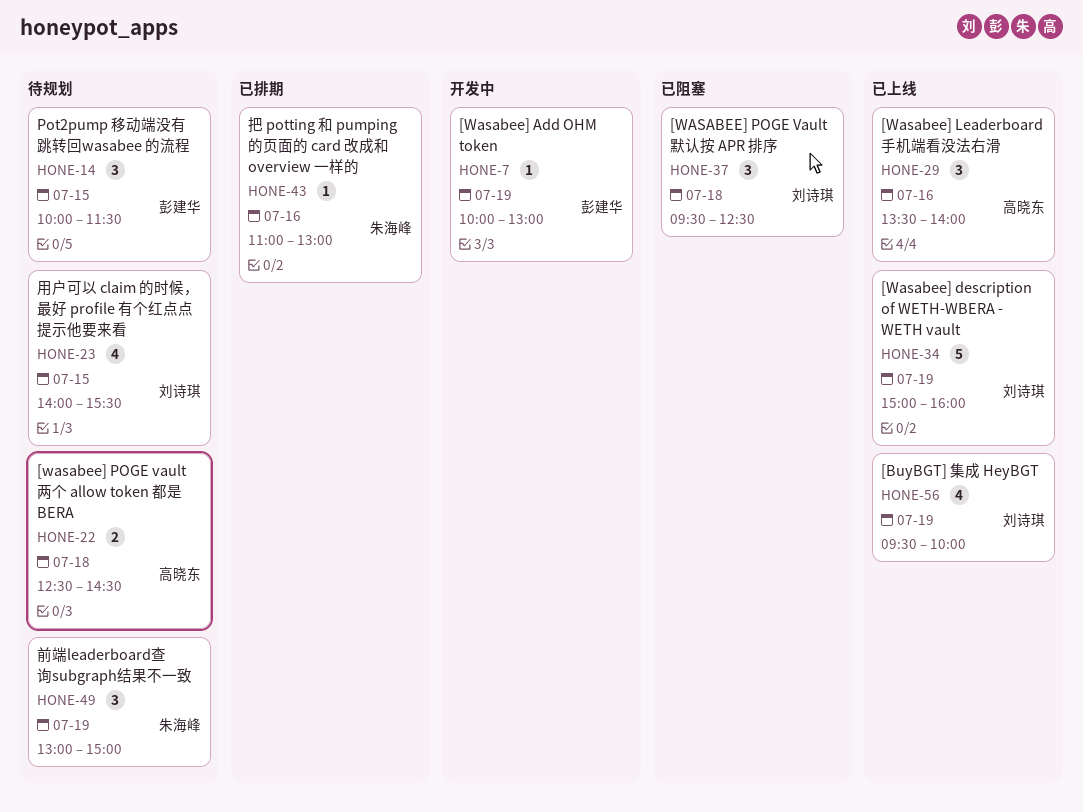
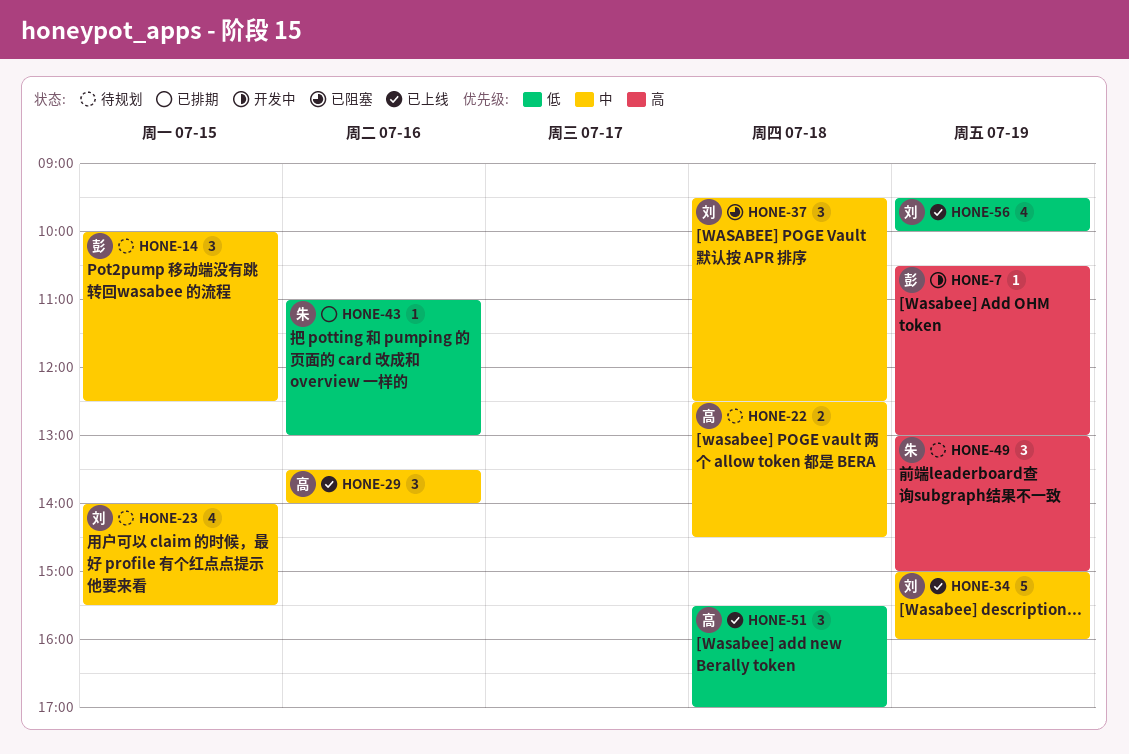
HONE-7, begins: 10:00 -> 10:30
HONE-14, ends: 11:30 -> 12:30
HONE-51: none -> present

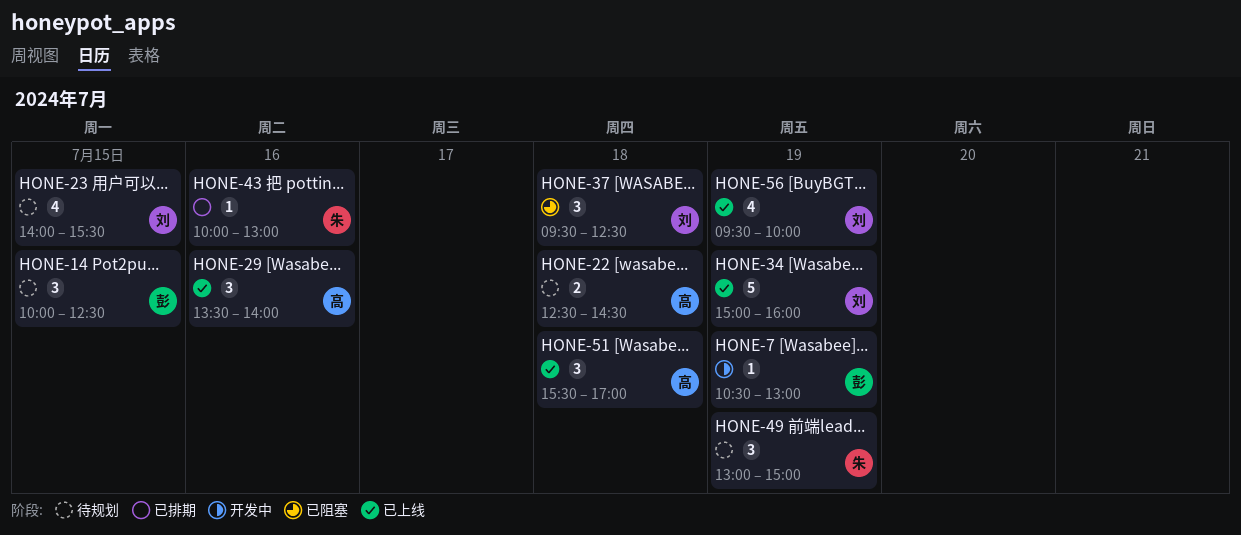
HONE-43, begins: 11:00 -> 10:00

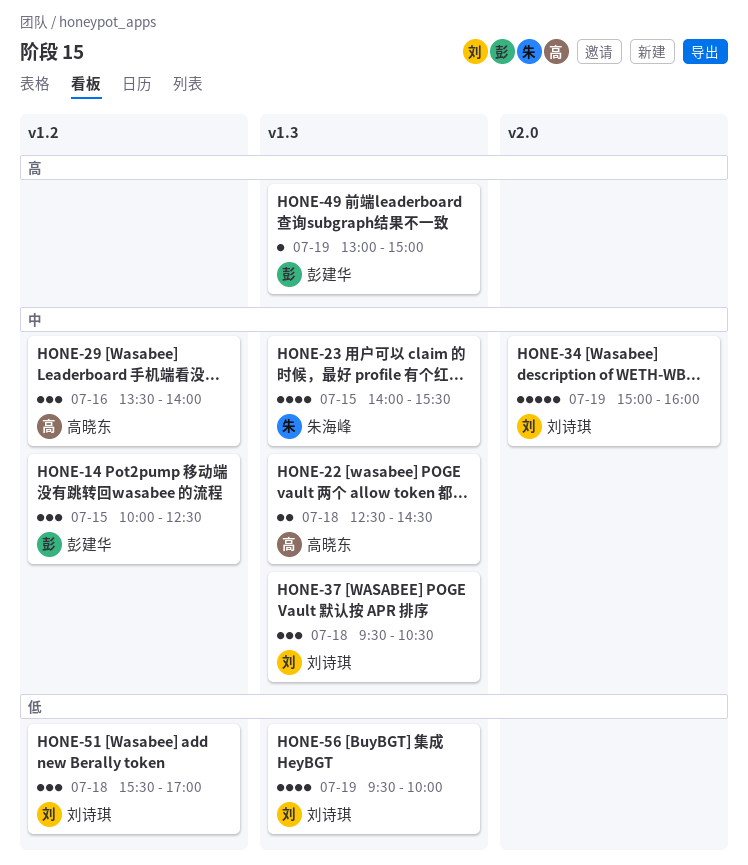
HONE-7: present -> none
HONE-23, owner: 刘诗琪 -> 朱海峰
HONE-37, ends: 12:30 -> 10:30
HONE-43: present -> none
HONE-49, owner: 朱海峰 -> 彭建华
HONE-49, estimate: 3 -> 1
HONE-51, owner: 高晓东 -> 刘诗琪

